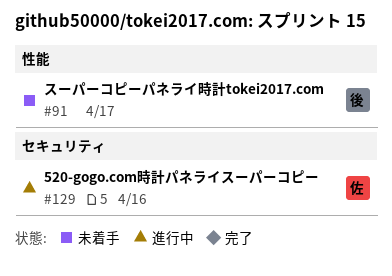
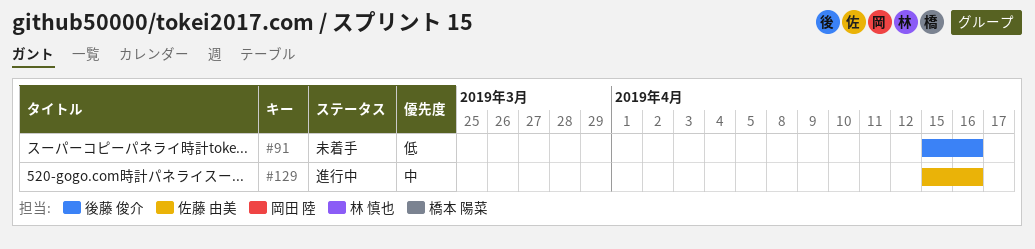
#91, due: Apr 17 -> Apr 16

